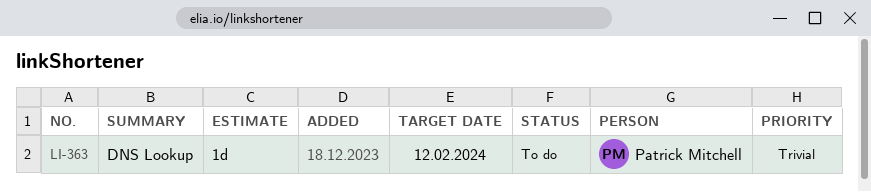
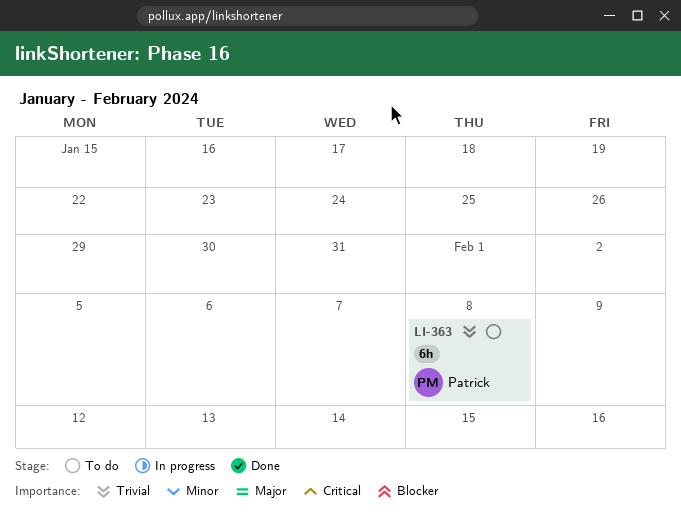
LI-363, estimate: 1d -> 6h
LI-363, due: Feb 12 -> Feb 8

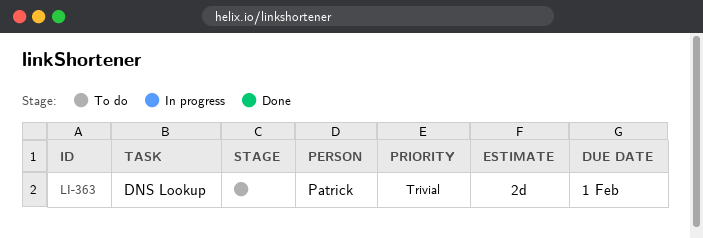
LI-363, estimate: 6h -> 2d
LI-363, due: Feb 8 -> Feb 1

